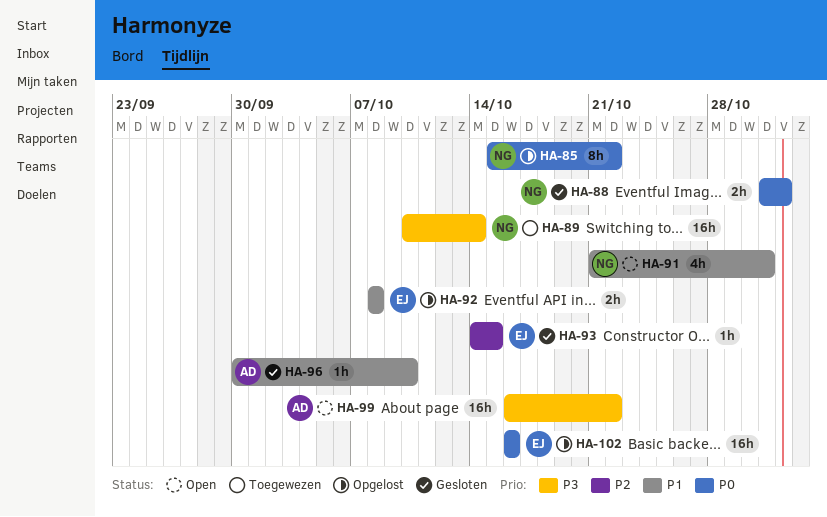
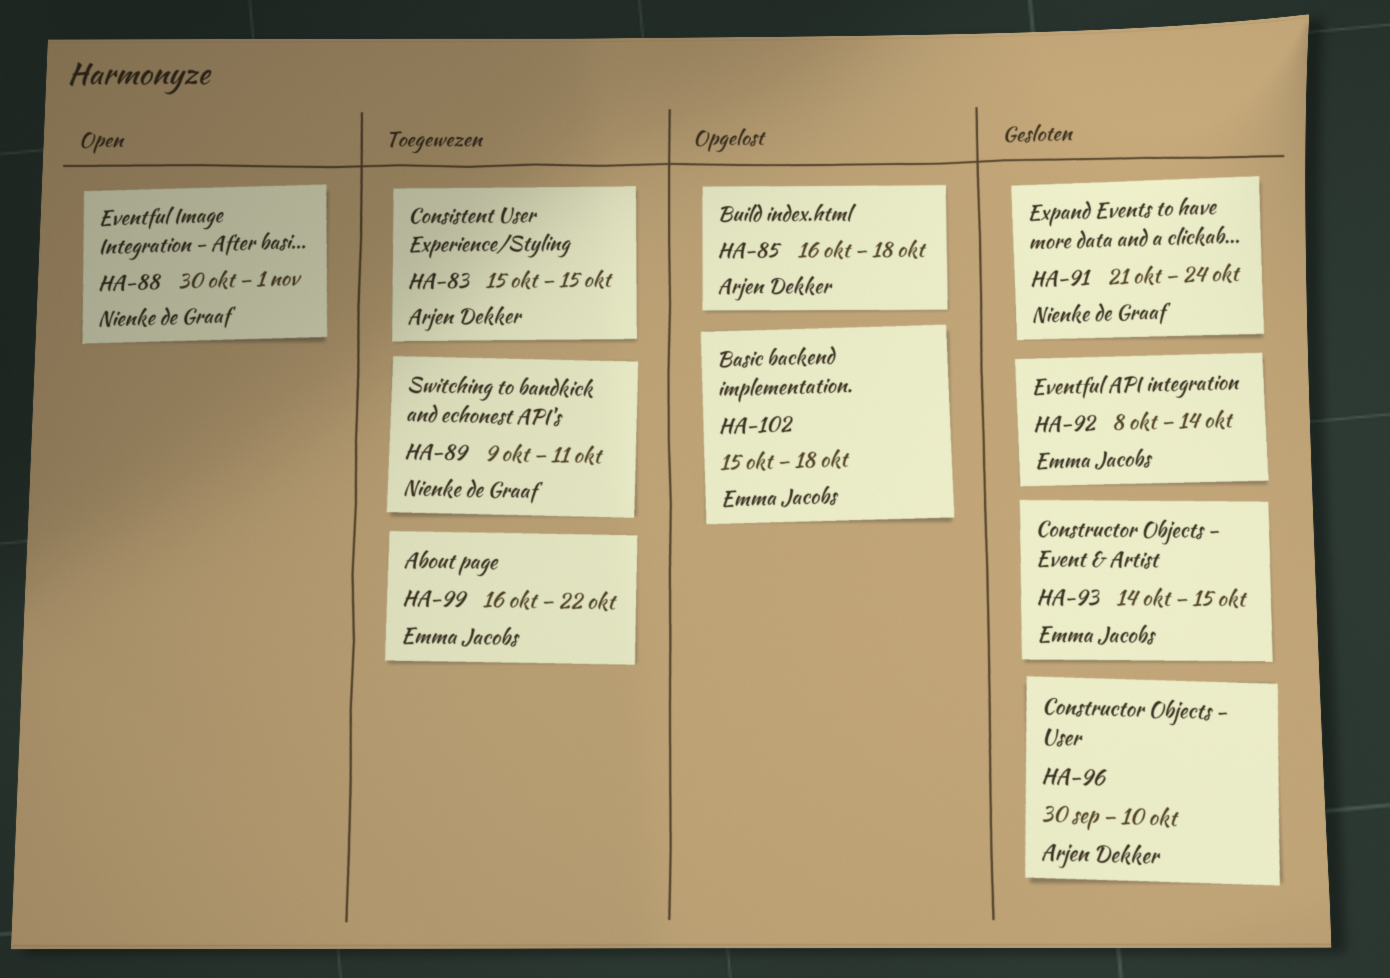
HA-83: none -> present
HA-85, owner: Nienke de Graaf -> Arjen Dekker
HA-85, start: Oct 15 -> Oct 16
HA-85, due: Oct 22 -> Oct 18
HA-88, status: Gesloten -> Open
HA-88, start: Oct 31 -> Oct 30
HA-89, start: Oct 10 -> Oct 9
HA-89, due: Oct 14 -> Oct 11
HA-91, status: Open -> Gesloten
HA-91, due: Oct 31 -> Oct 24
HA-92, status: Opgelost -> Gesloten
HA-92, due: Oct 8 -> Oct 14
HA-99, status: Open -> Toegewezen
HA-99, owner: Arjen Dekker -> Emma Jacobs
HA-102, start: Oct 16 -> Oct 15
HA-102, due: Oct 16 -> Oct 18

